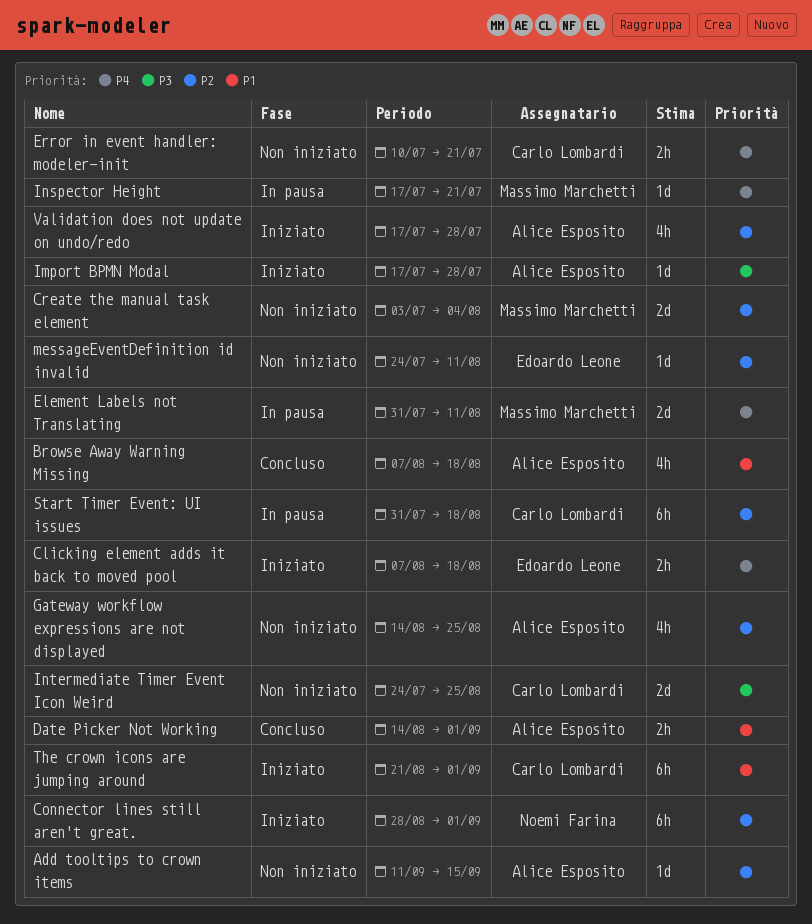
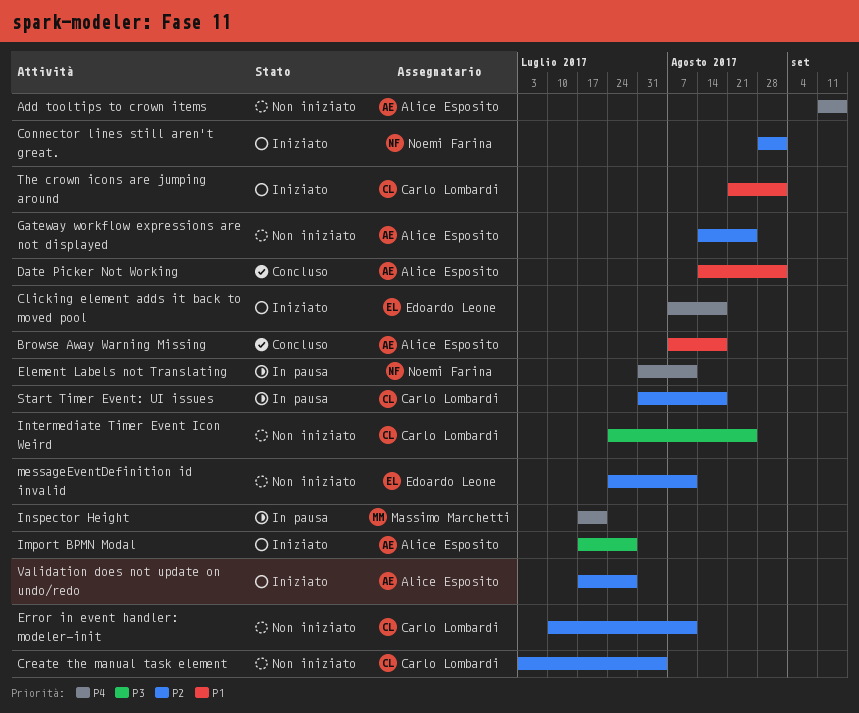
Add tooltips to crown items, priority: P2 -> P4
Create the manual task element, owner: Massimo Marchetti -> Carlo Lombardi
Element Labels not Translating, owner: Massimo Marchetti -> Noemi Farina
Error in event handler: modeler-init, priority: P4 -> P2
Error in event handler: modeler-init, due: Jul 21 -> Aug 11

